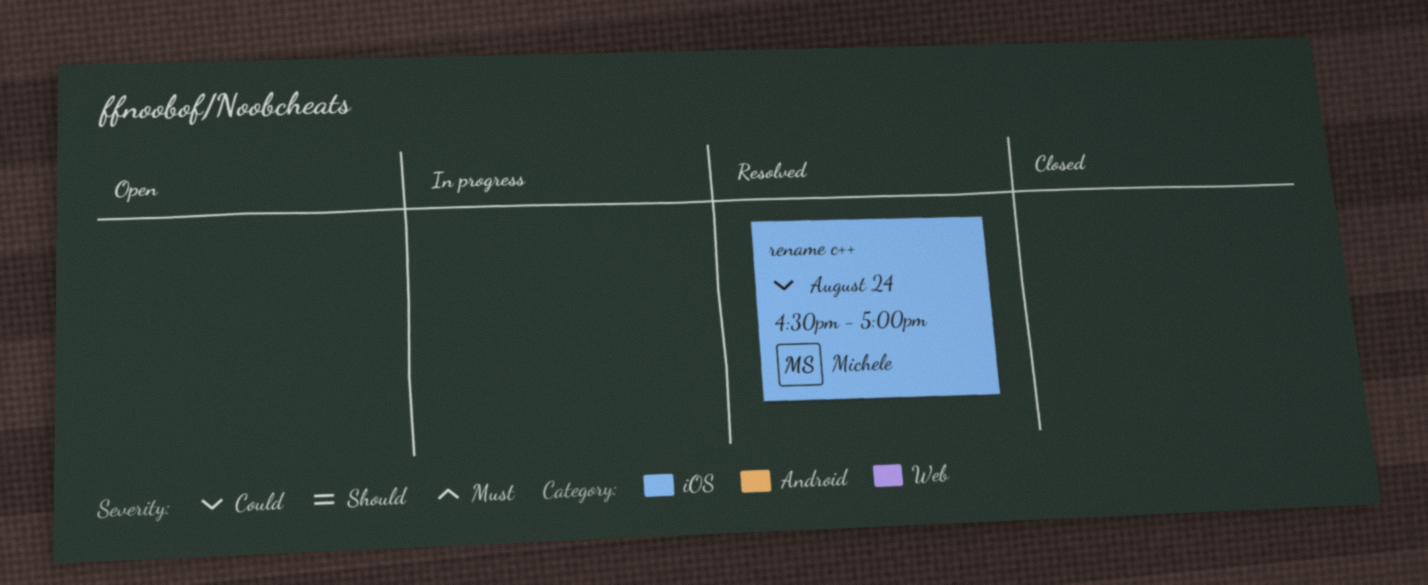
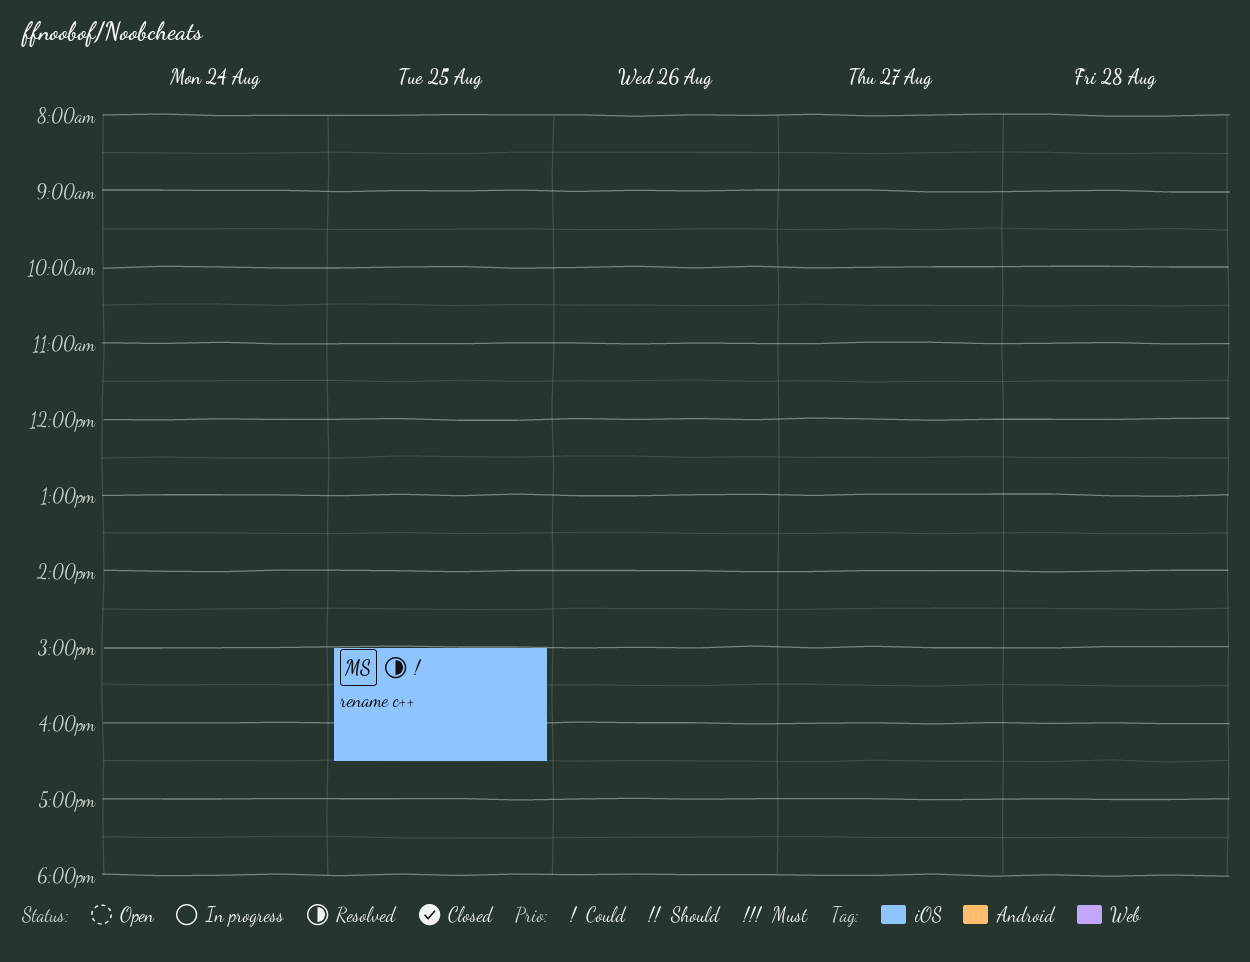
rename c++, day: Aug 24 -> Aug 25
rename c++, begins: 16:30 -> 15:00
rename c++, ends: 17:00 -> 16:30

